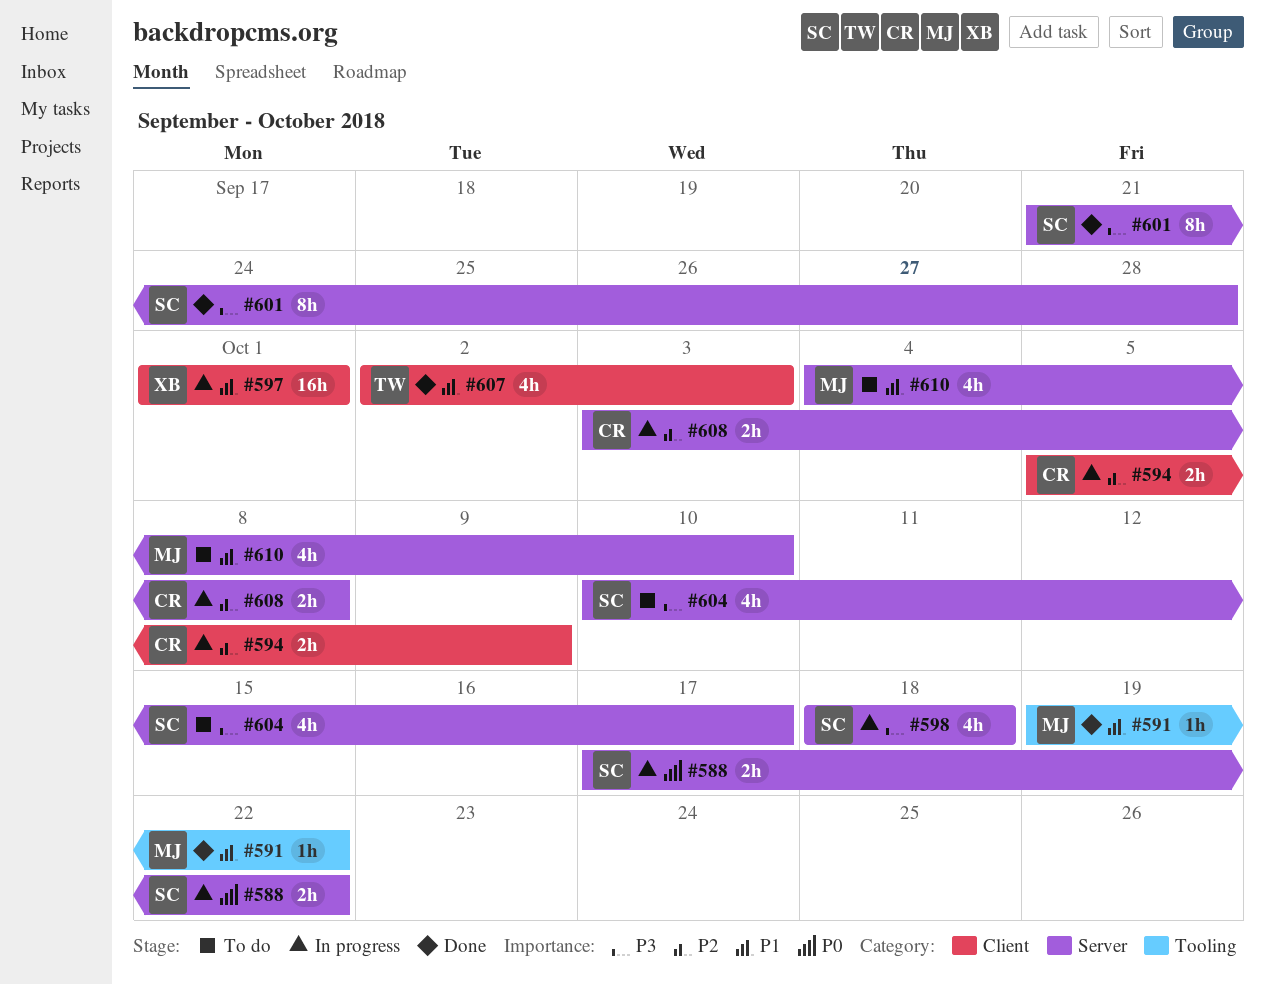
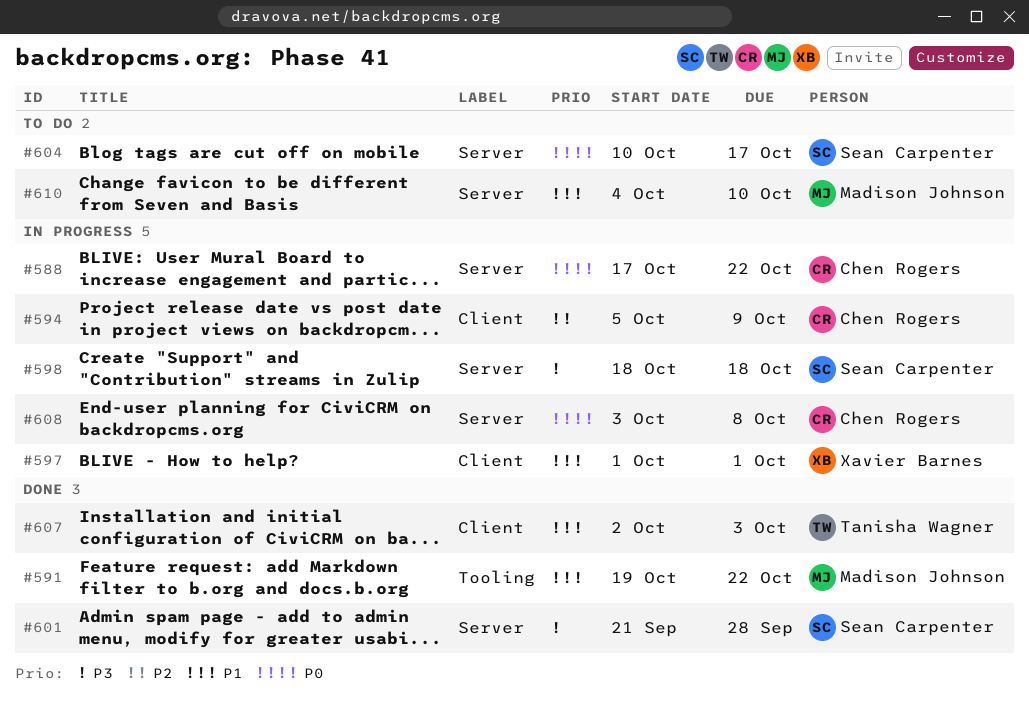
#588, owner: Sean Carpenter -> Chen Rogers
#604, priority: P3 -> P0
#608, priority: P2 -> P0

